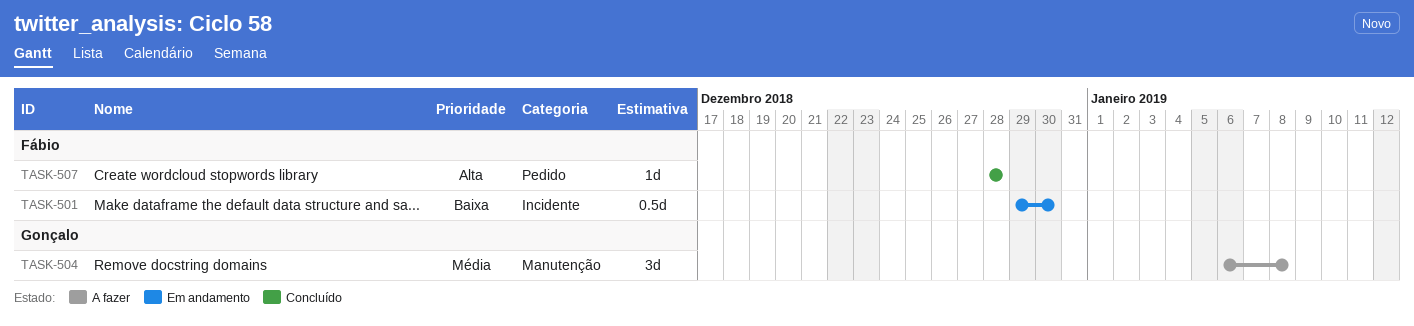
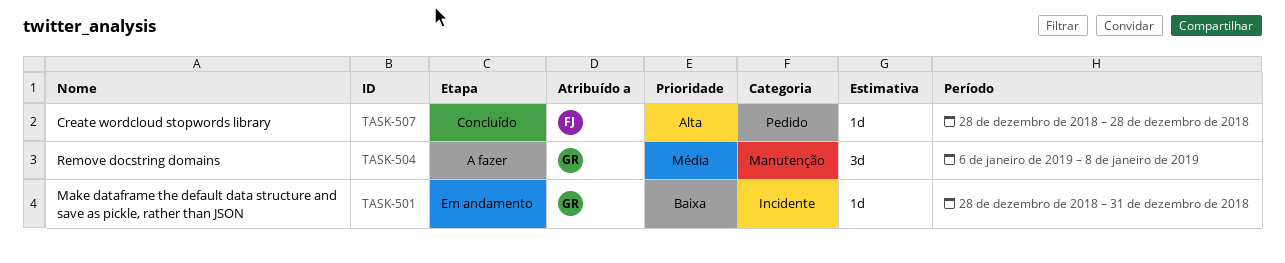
TASK-501, owner: Fábio -> Gonçalo
TASK-501, estimate: 0.5d -> 1d
TASK-501, start: Dec 29 -> Dec 28
TASK-501, due: Dec 30 -> Dec 31

